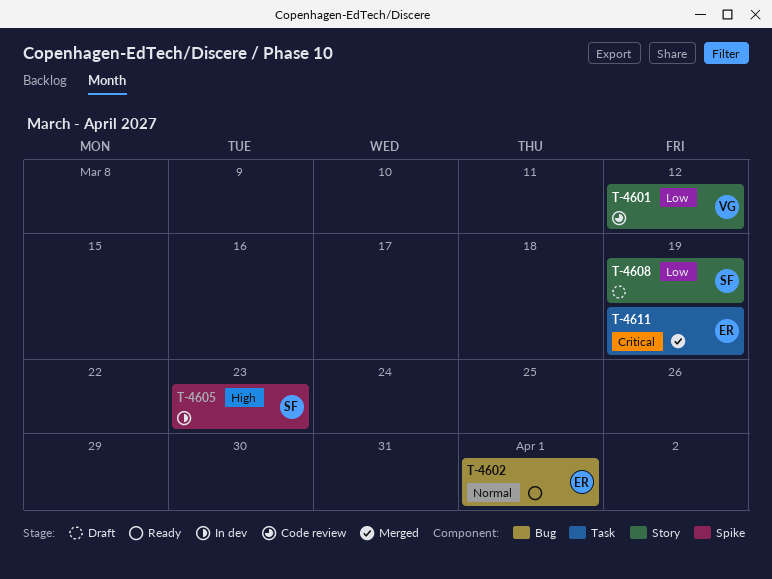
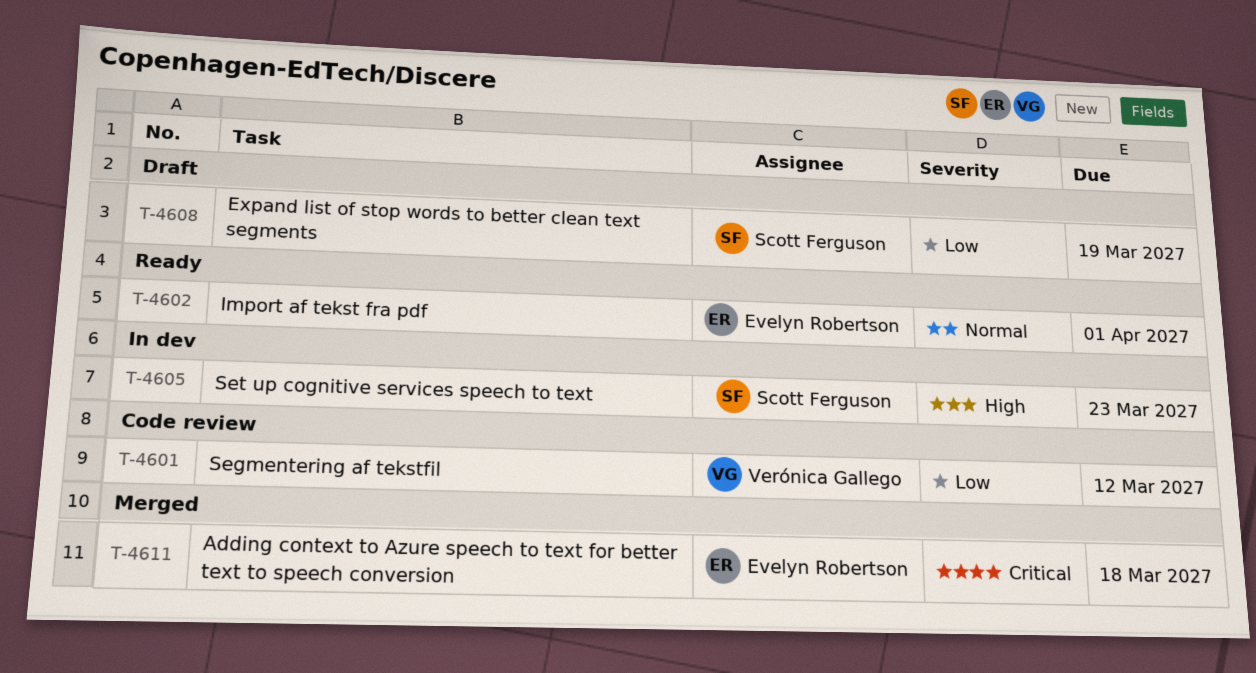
T-4611, due: Mar 19 -> Mar 18

